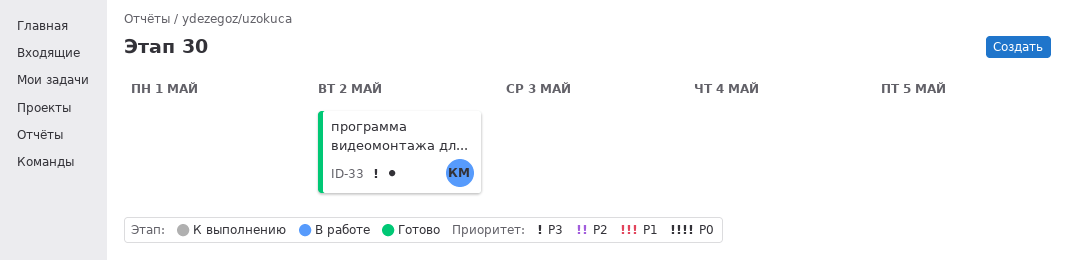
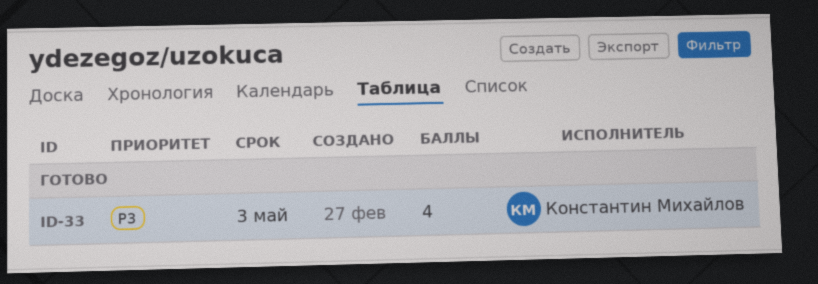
ID-33, estimate: 1 -> 4
ID-33, due: May 2 -> May 3

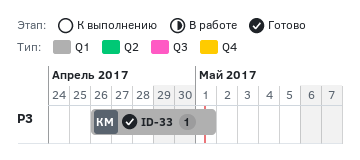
ID-33, estimate: 4 -> 1
ID-33, due: May 3 -> May 1

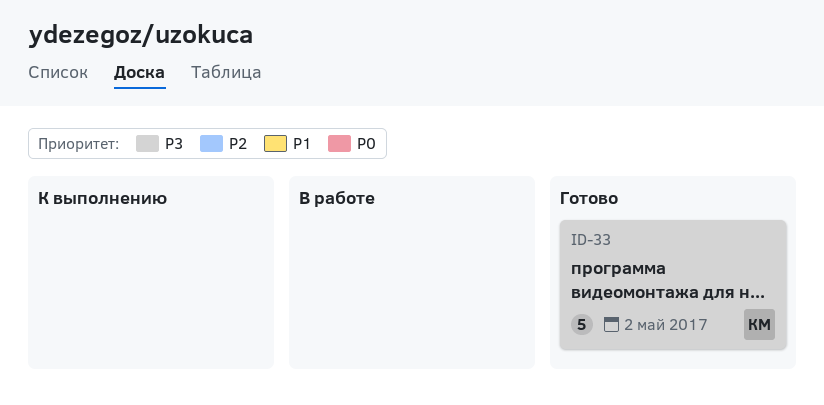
ID-33, estimate: 1 -> 5
ID-33, due: May 1 -> May 2

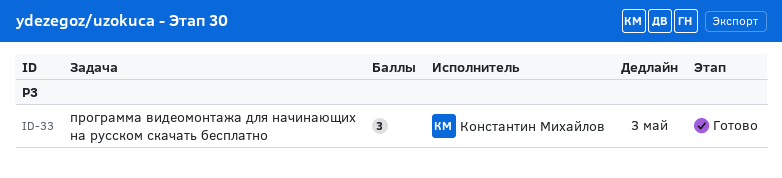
ID-33, estimate: 5 -> 3
ID-33, due: May 2 -> May 3

